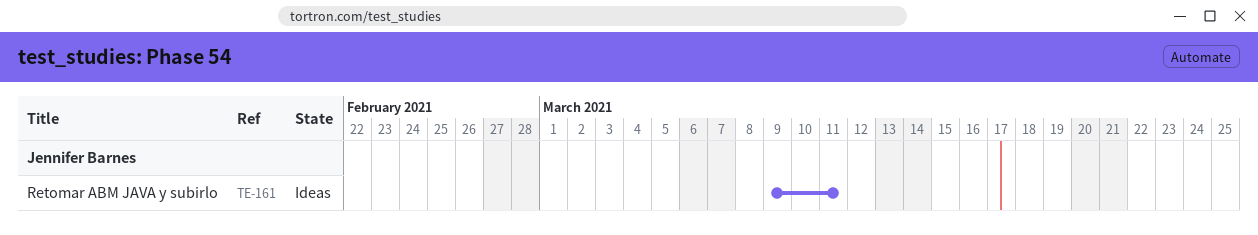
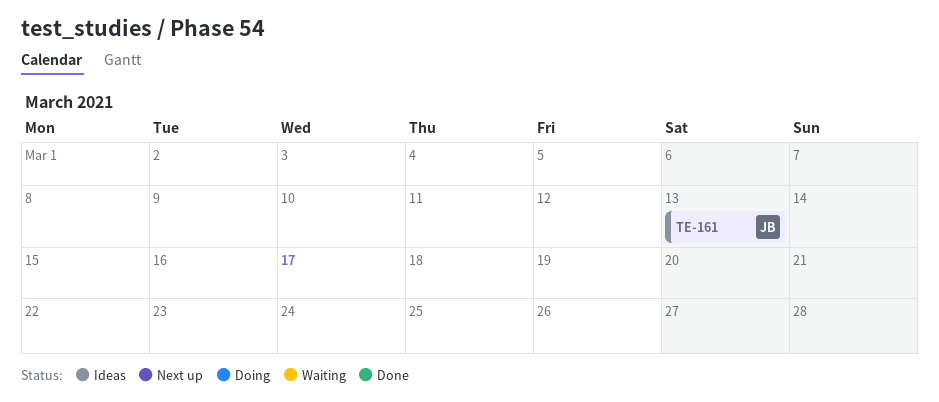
TE-161, due: Mar 11 -> Mar 13

